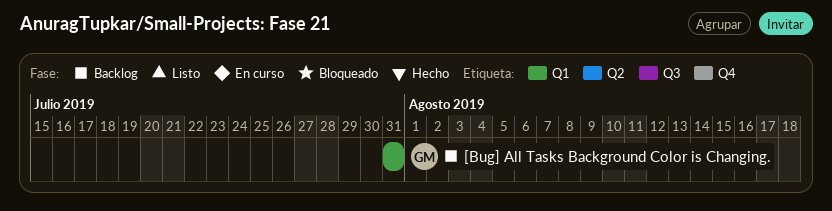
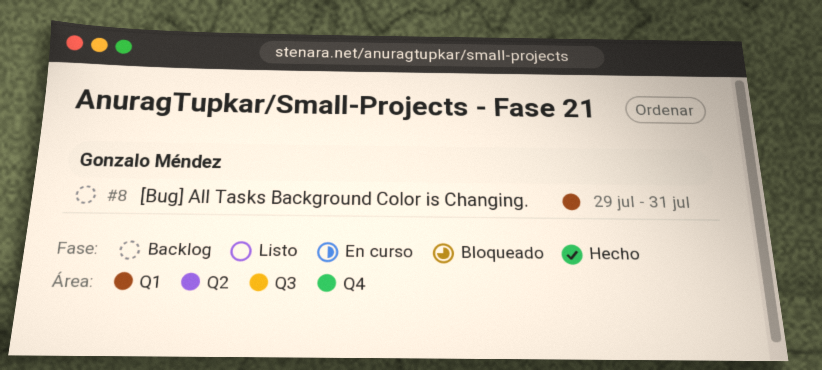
[Bug] All Tasks Background Color is Changing., start: Jul 31 -> Jul 29

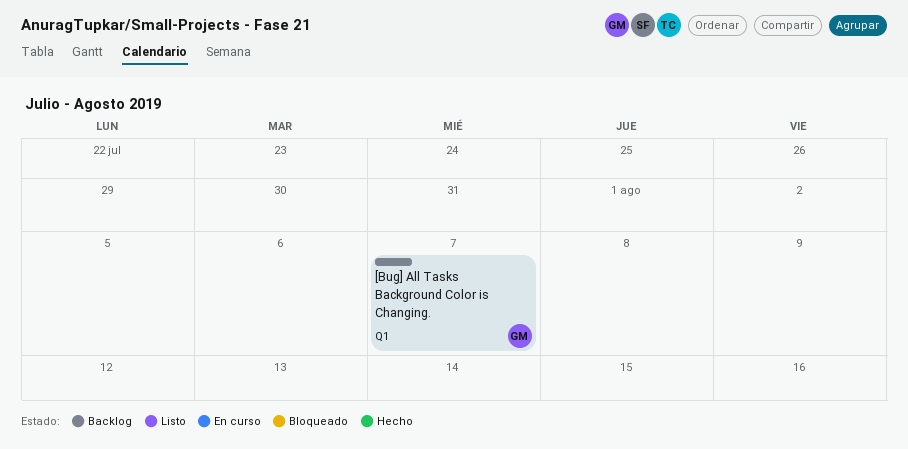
[Bug] All Tasks Background Color is Changing., due: Jul 31 -> Aug 7

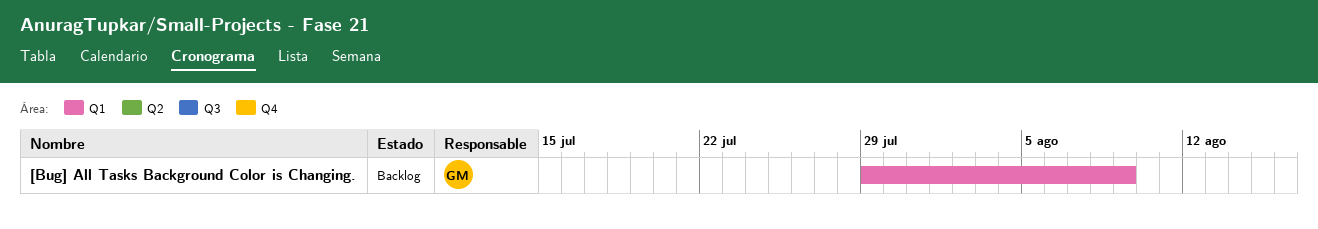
[Bug] All Tasks Background Color is Changing., due: Aug 7 -> Aug 9

